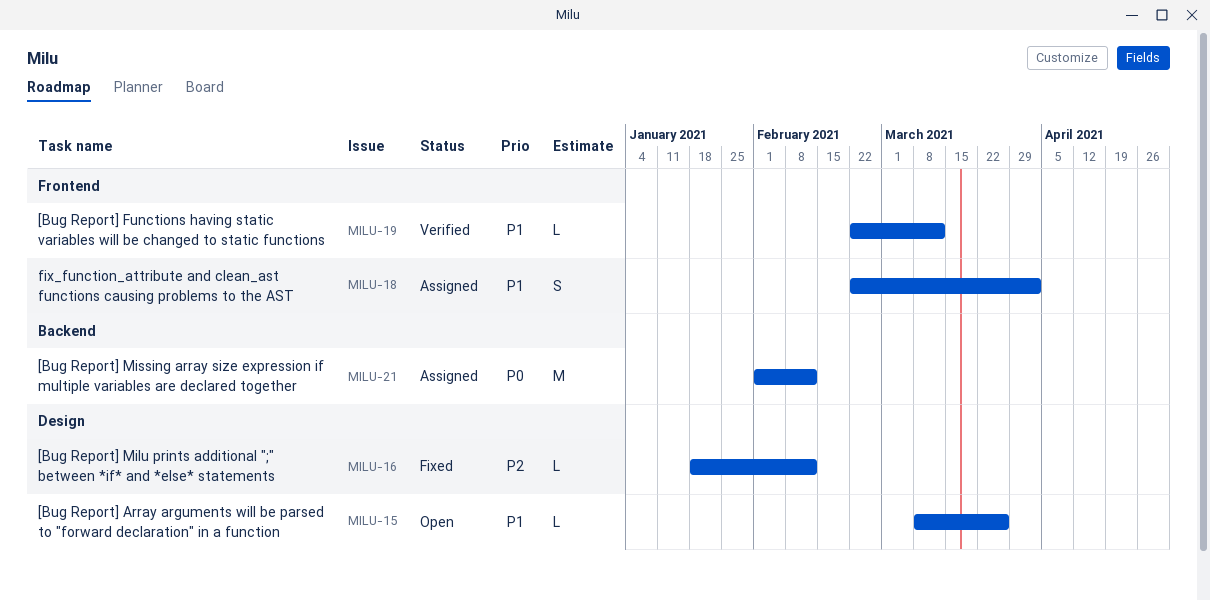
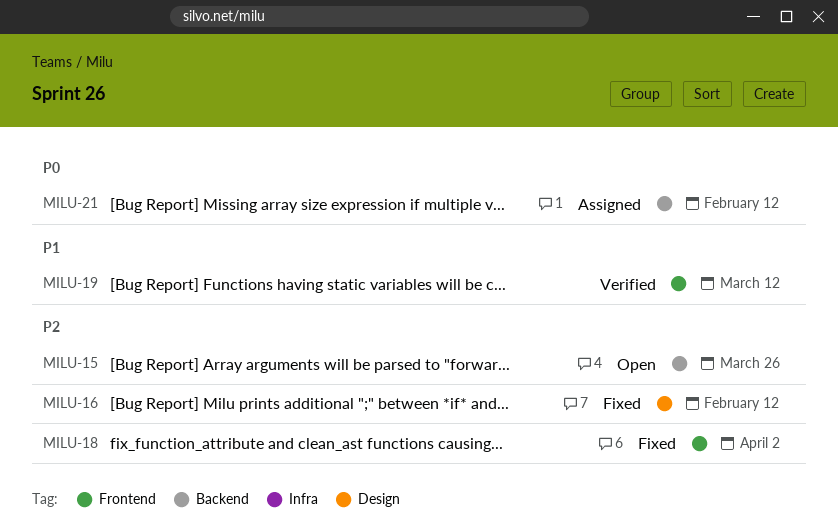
MILU-15, priority: P1 -> P2
MILU-15, label: Design -> Backend
MILU-18, status: Assigned -> Fixed
MILU-18, priority: P1 -> P2

